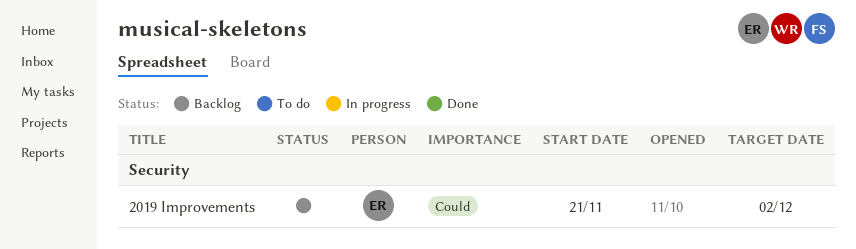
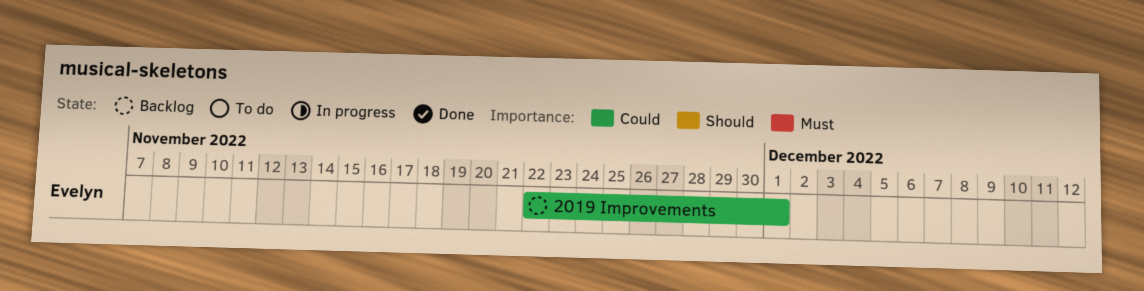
2019 Improvements, start: Nov 21 -> Nov 22
2019 Improvements, due: Dec 2 -> Dec 1

